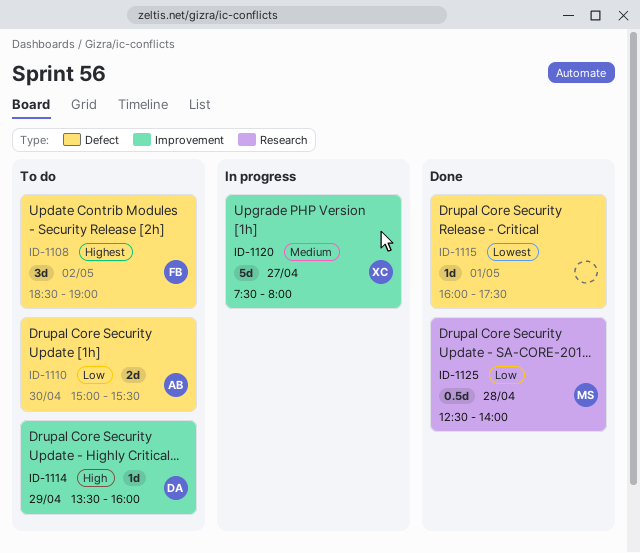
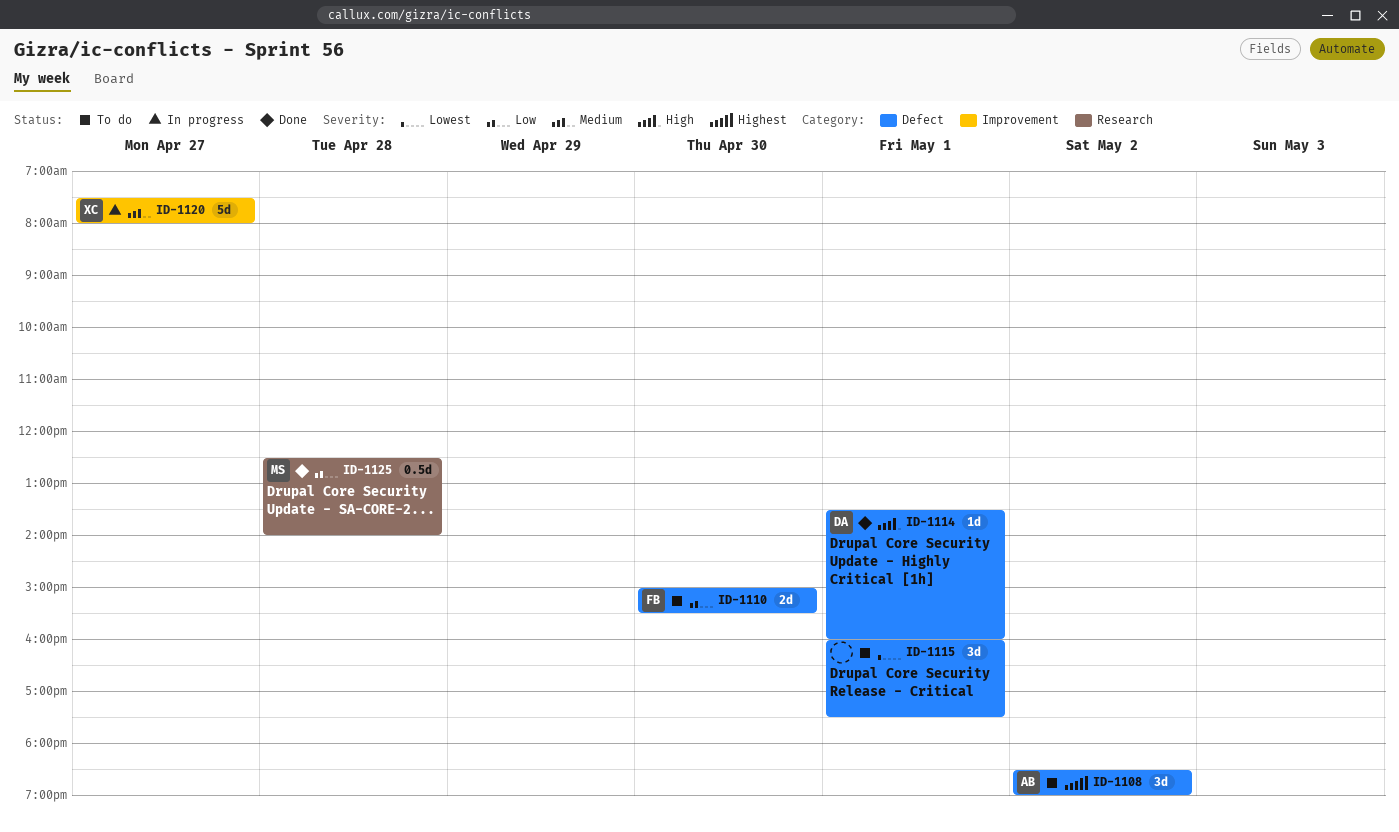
ID-1108, owner: FB -> AB
ID-1110, owner: AB -> FB
ID-1114, status: To do -> Done
ID-1114, label: Improvement -> Defect
ID-1114, day: Apr 29 -> May 1
ID-1115, status: Done -> To do
ID-1115, estimate: 1d -> 3d

